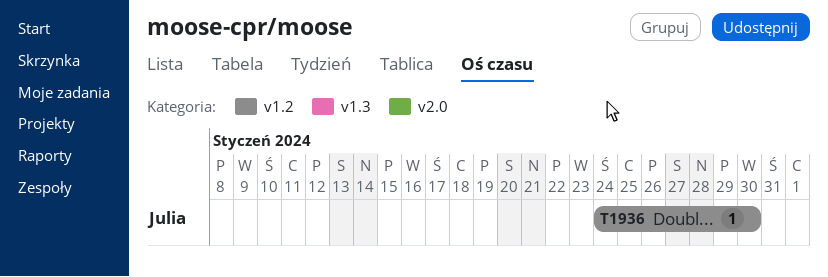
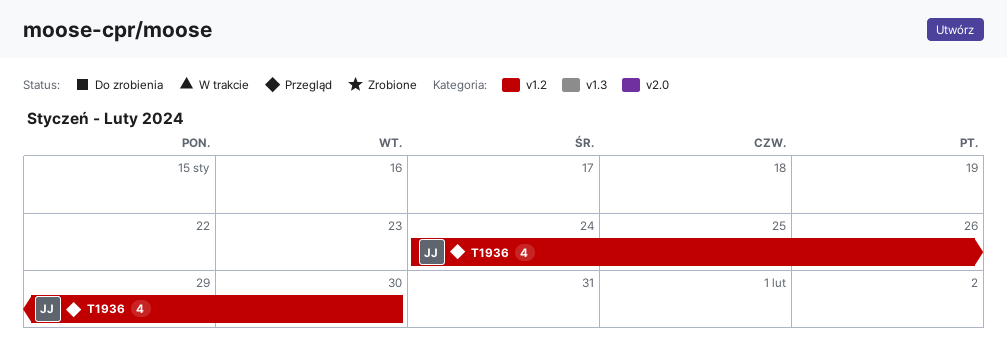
T1936, estimate: 1 -> 4

